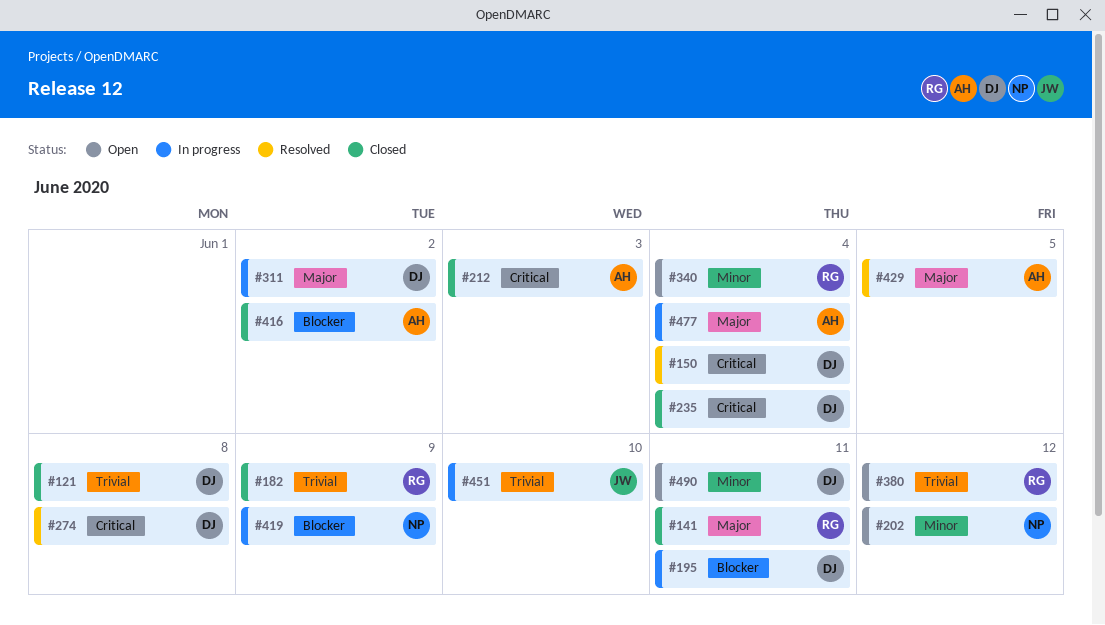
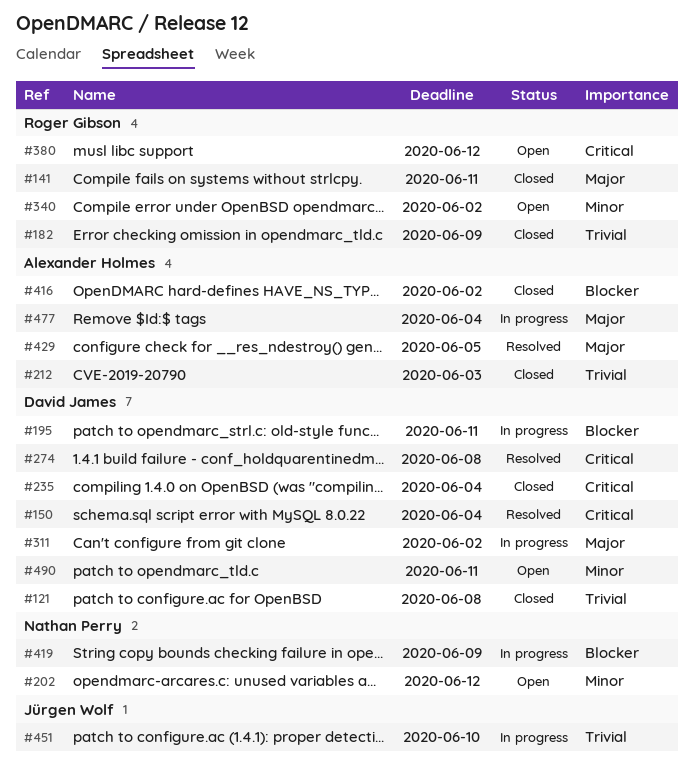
#212, priority: Critical -> Trivial
#340, due: Jun 4 -> Jun 2
#380, priority: Trivial -> Critical

